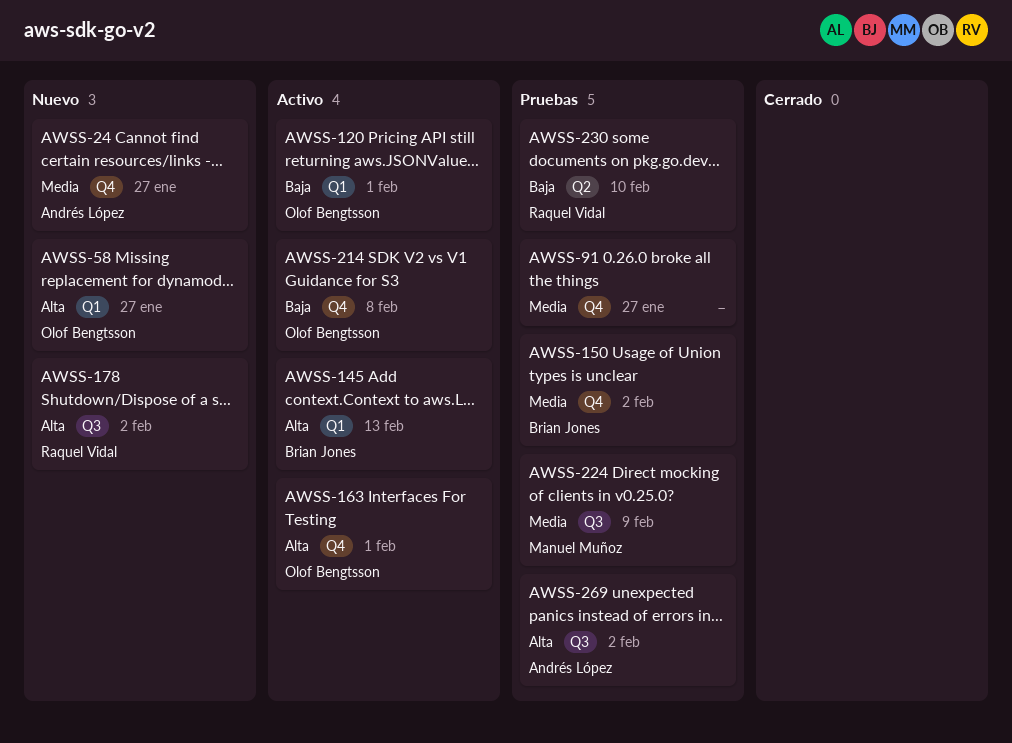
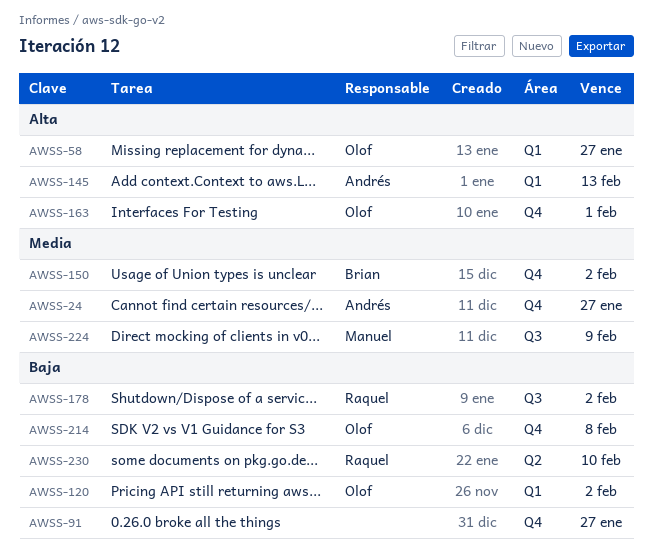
AWSS-91, priority: Media -> Baja
AWSS-120, due: Feb 1 -> Feb 2
AWSS-145, owner: Brian Jones -> Andrés López
AWSS-178, priority: Alta -> Baja
AWSS-269: present -> none

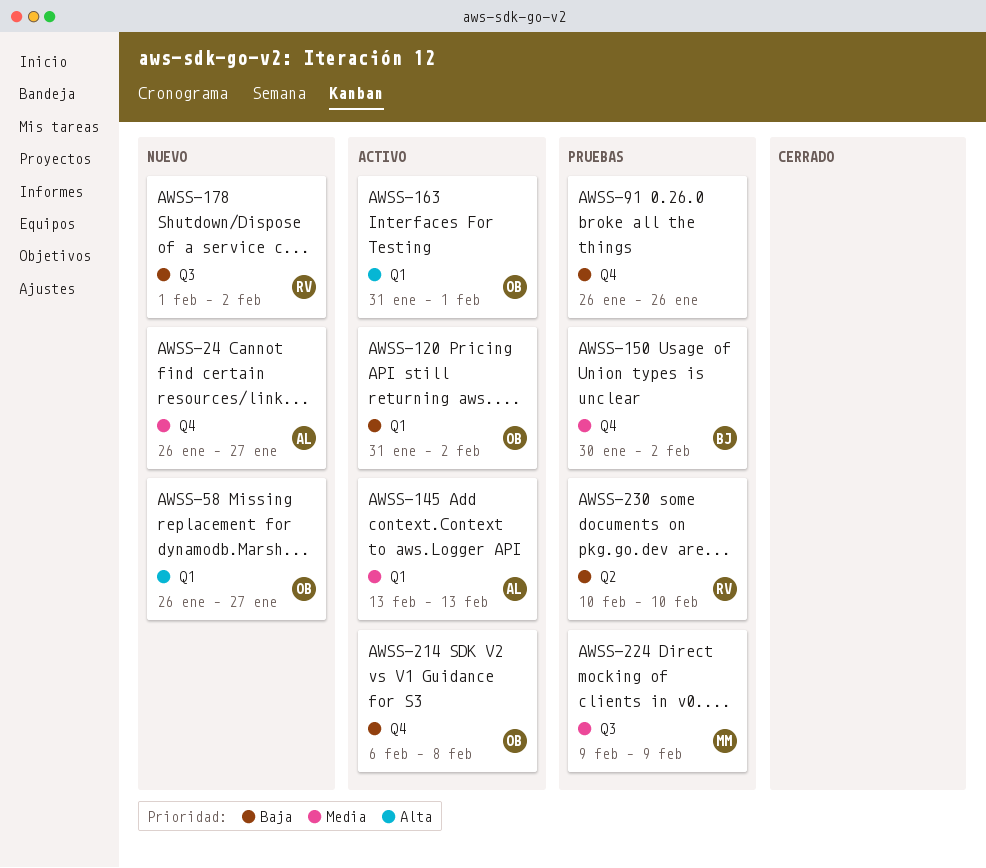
AWSS-91, due: Jan 27 -> Jan 26
AWSS-145, priority: Alta -> Media
AWSS-163, label: Q4 -> Q1

